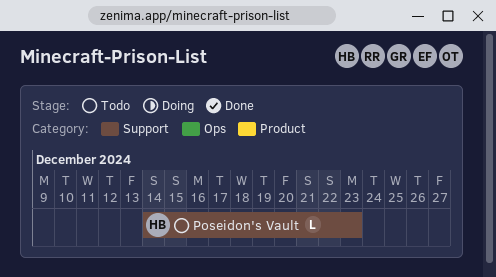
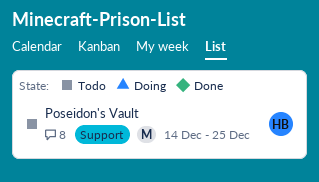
Poseidon's Vault, estimate: L -> M
Poseidon's Vault, due: Dec 23 -> Dec 25

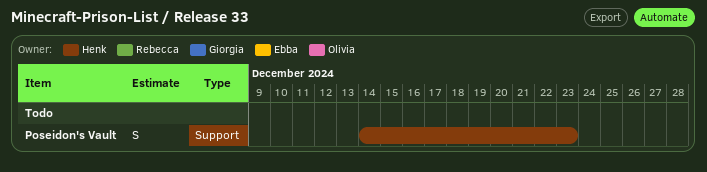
Poseidon's Vault, estimate: M -> S
Poseidon's Vault, due: Dec 25 -> Dec 23

